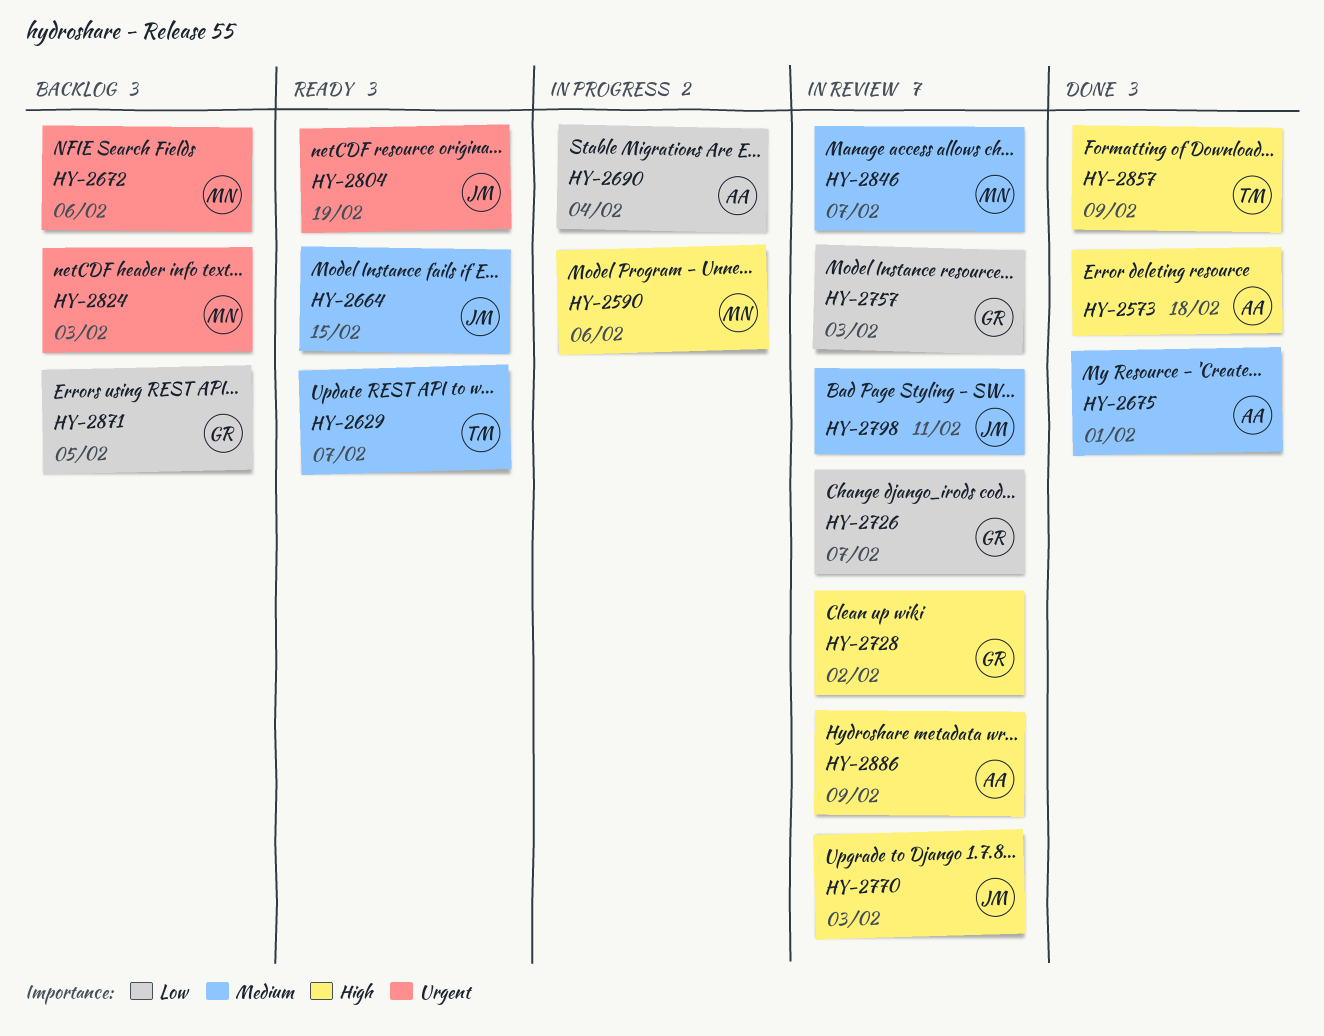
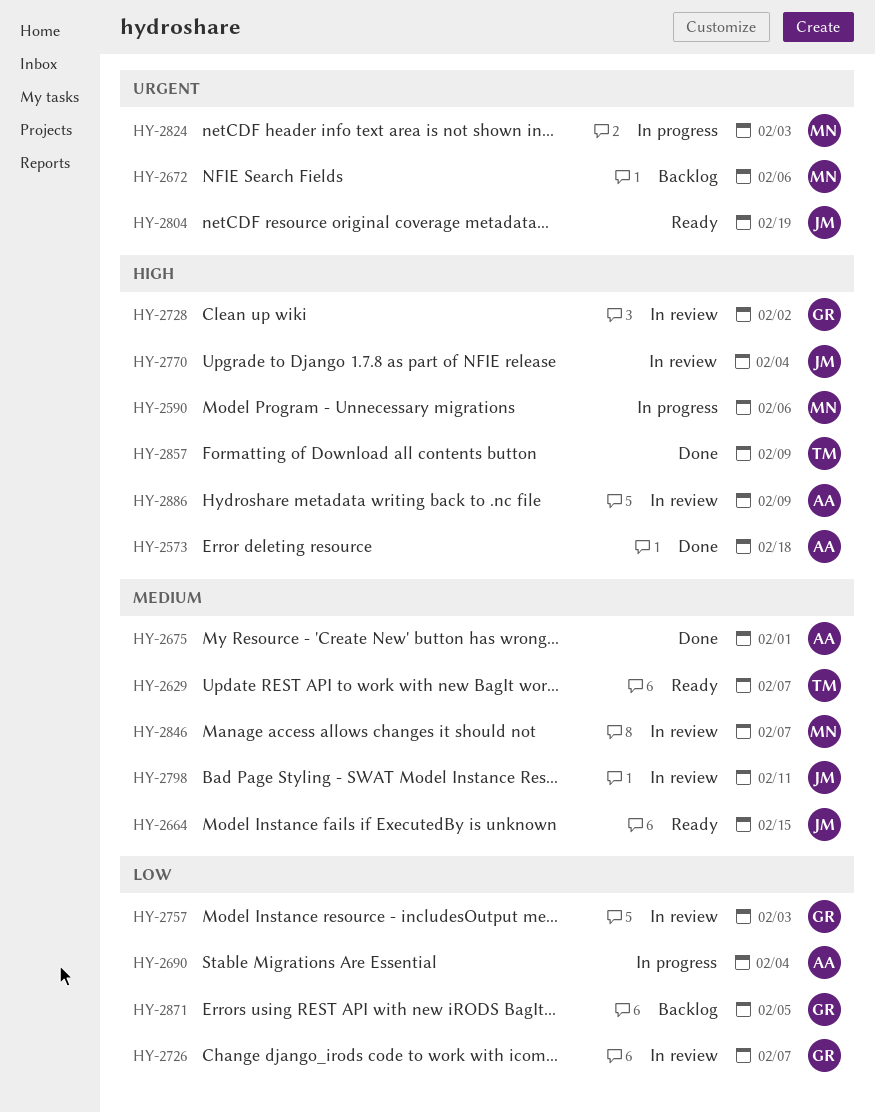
HY-2770, due: Feb 3 -> Feb 4
HY-2824, status: Backlog -> In progress

